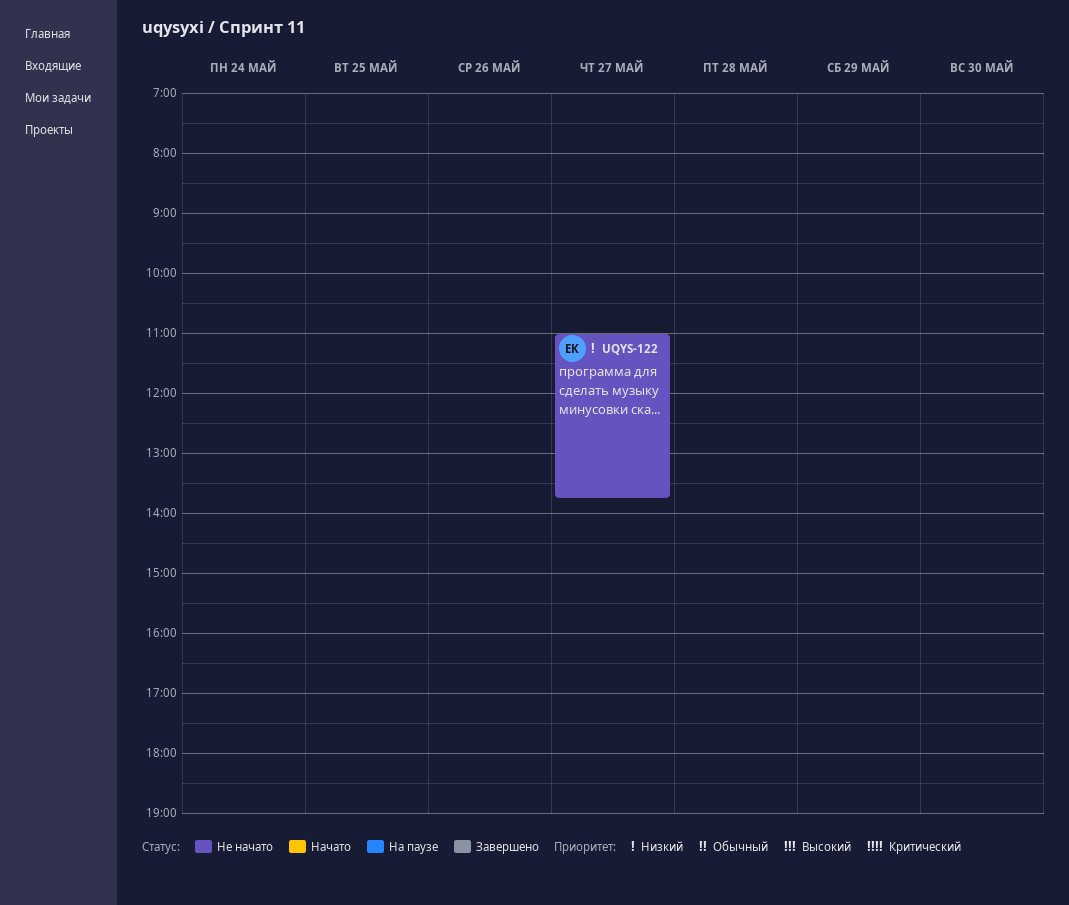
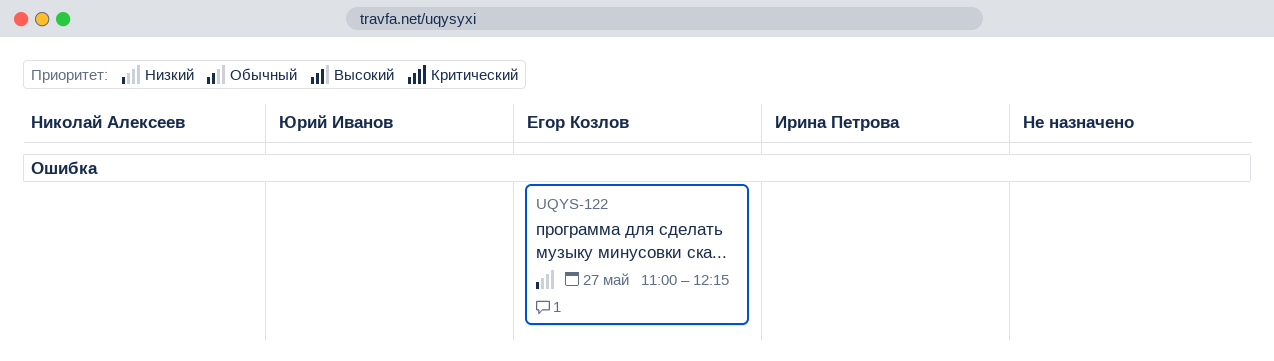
UQYS-122, ends: 13:45 -> 12:15

